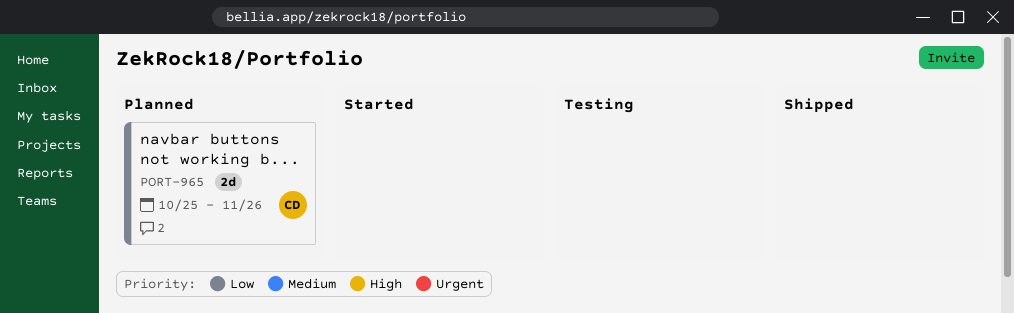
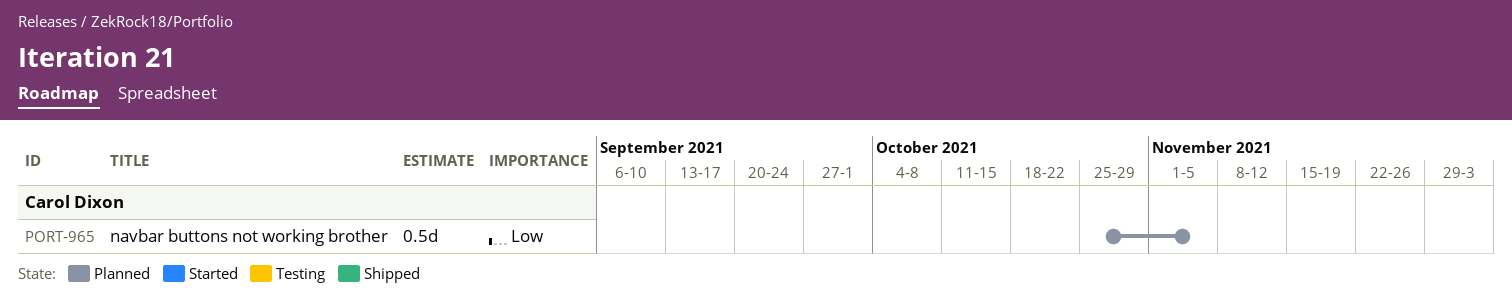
PORT-965, estimate: 2d -> 0.5d
PORT-965, due: Nov 26 -> Nov 5

